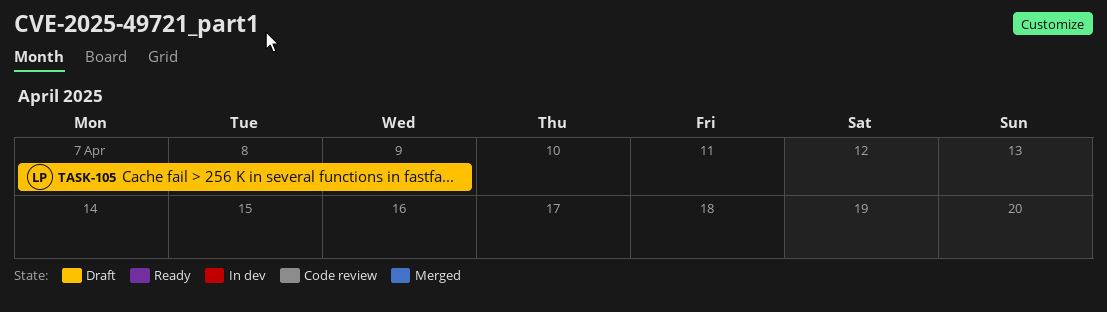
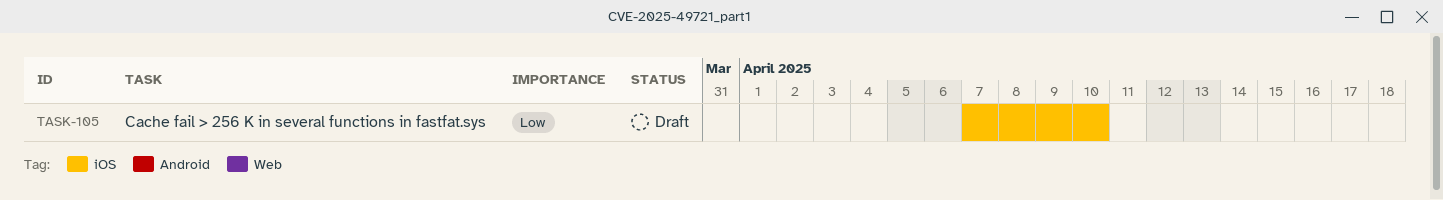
TASK-105, due: Apr 9 -> Apr 10

